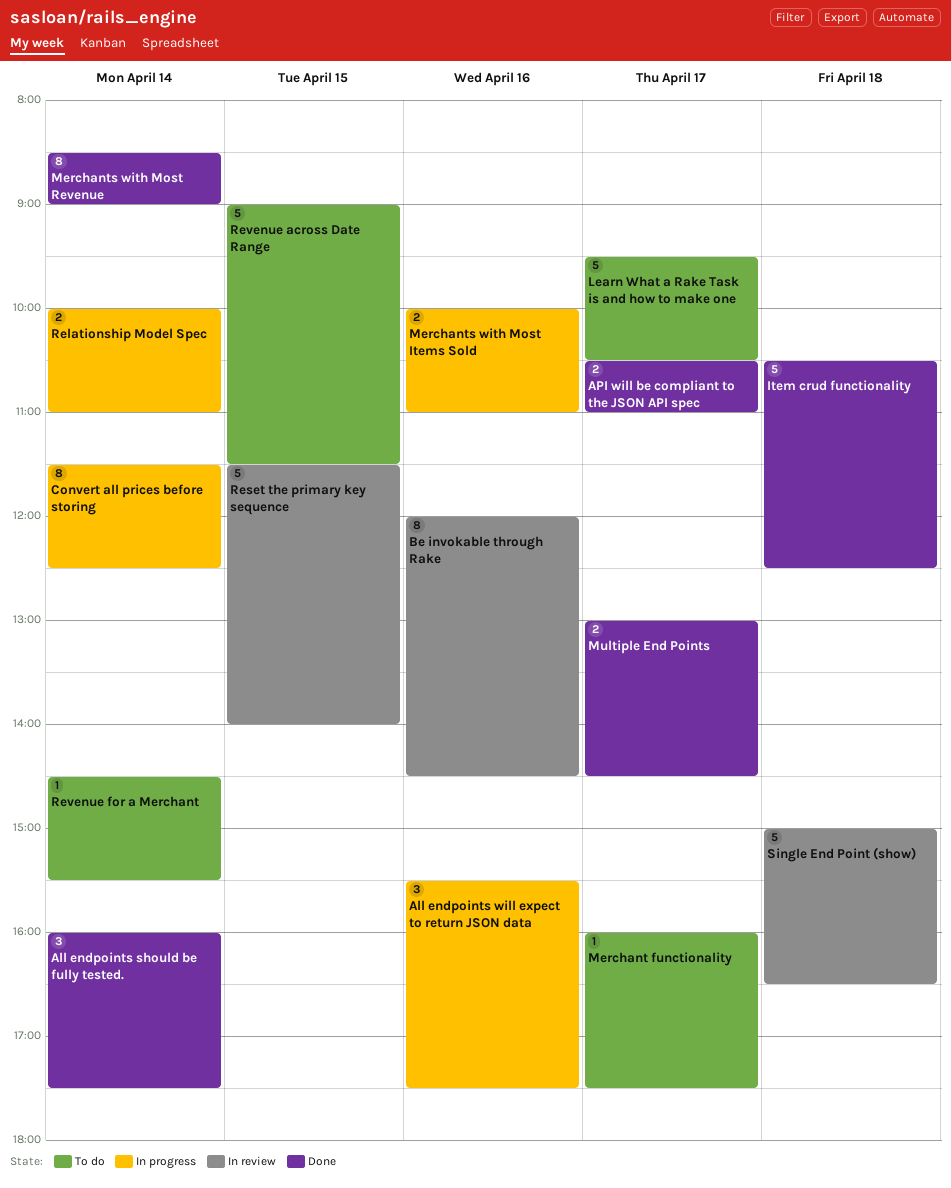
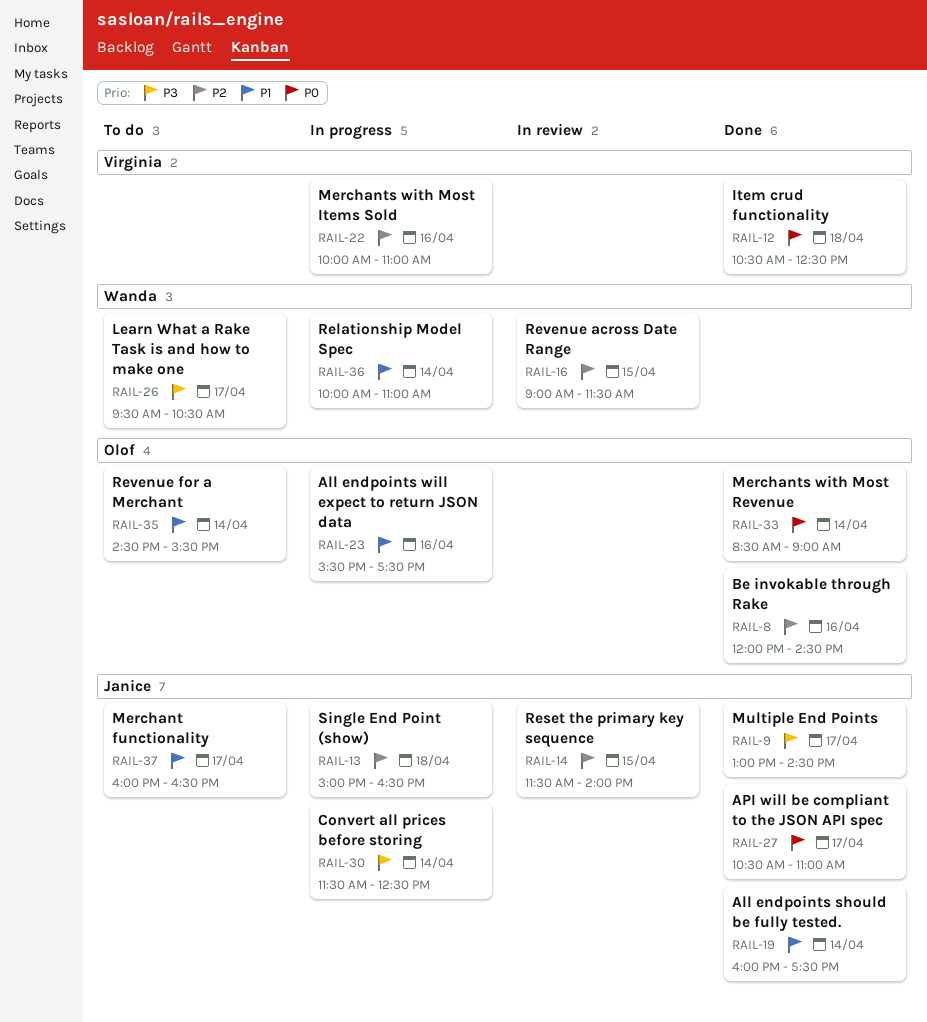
Be invokable through Rake, status: In review -> Done
Merchant functionality, ends: 17:30 -> 16:30
Revenue across Date Range, status: To do -> In review
Single End Point (show), status: In review -> In progress

